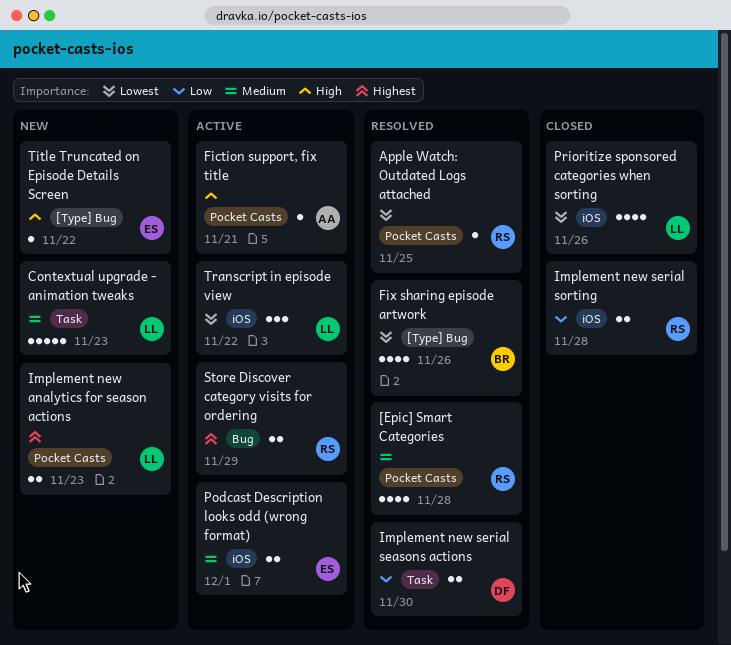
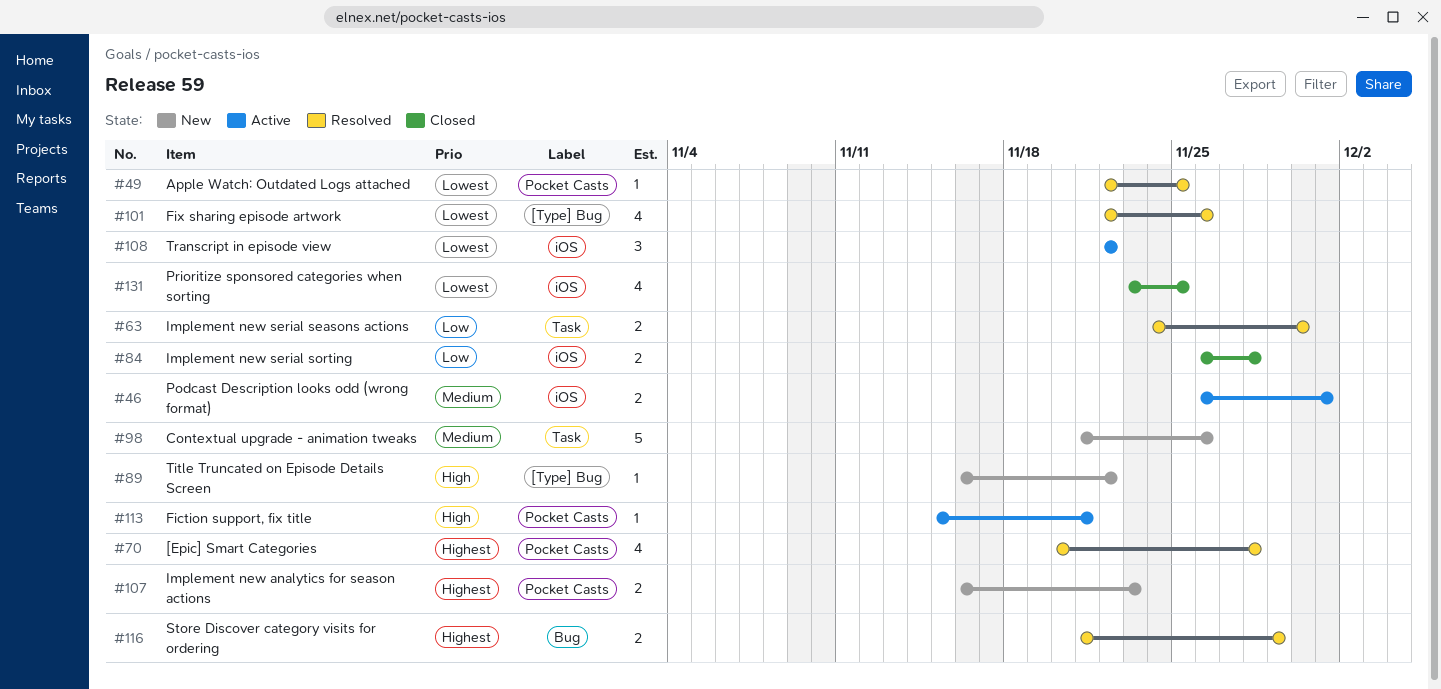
[Epic] Smart Categories, priority: Medium -> Highest
Contextual upgrade - animation tweaks, due: Nov 23 -> Nov 26
Prioritize sponsored categories when sorting, due: Nov 26 -> Nov 25
Store Discover category visits for ordering, status: Active -> Resolved

